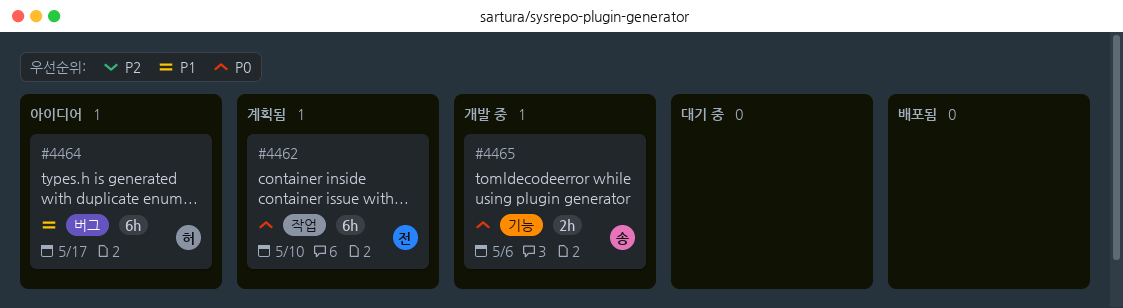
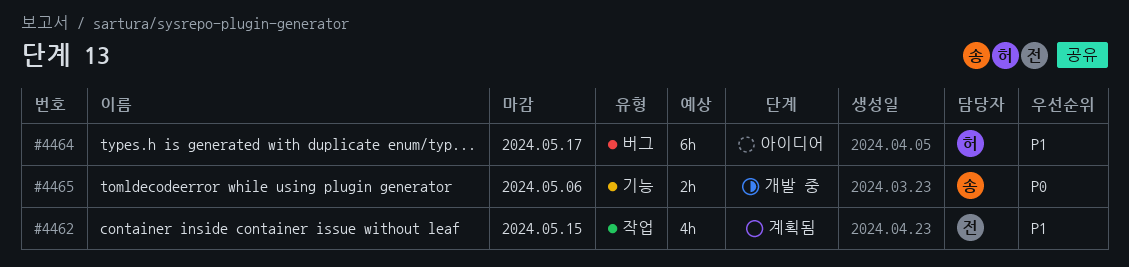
#4462, priority: P0 -> P1
#4462, estimate: 6h -> 4h
#4462, due: May 10 -> May 15

